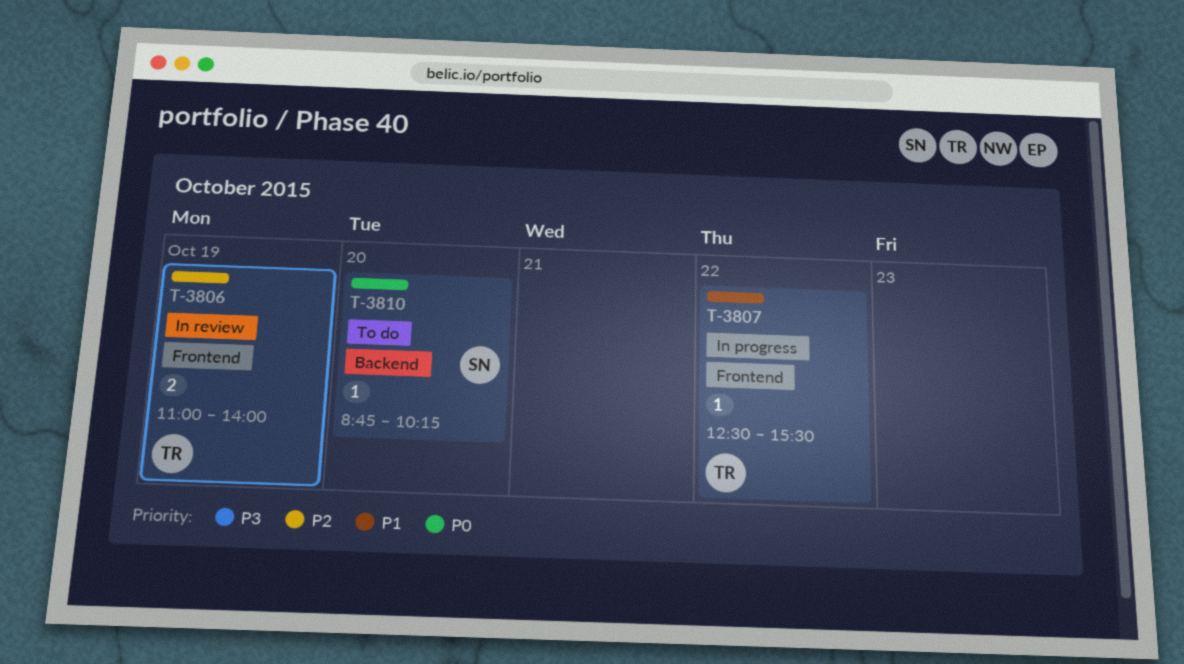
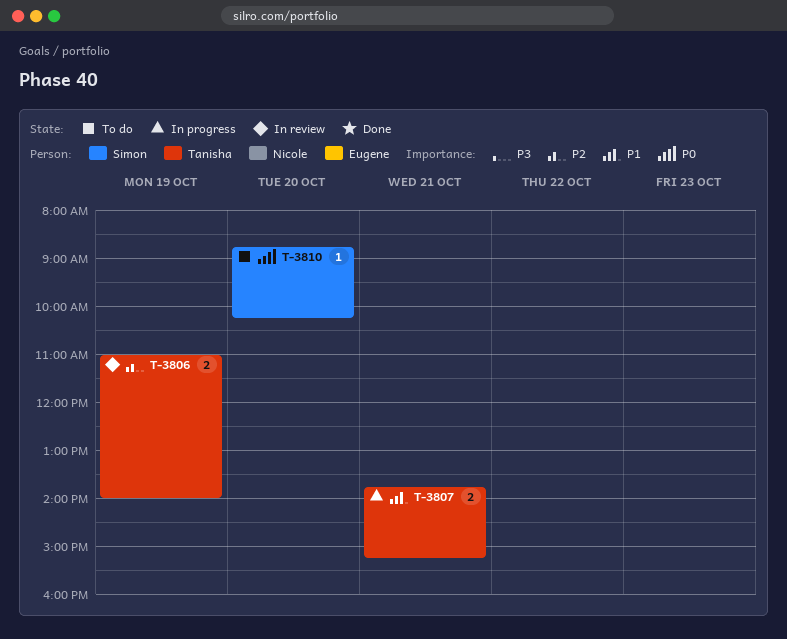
T-3807, estimate: 1 -> 2
T-3807, day: Oct 22 -> Oct 21
T-3807, begins: 12:30 -> 13:45
T-3807, ends: 15:30 -> 15:15

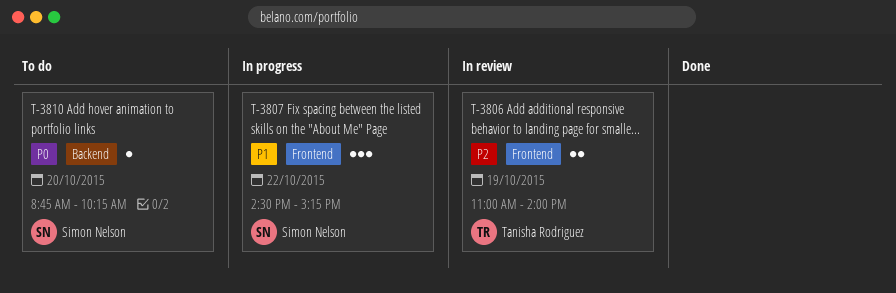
T-3807, owner: Tanisha Rodriguez -> Simon Nelson
T-3807, estimate: 2 -> 3
T-3807, day: Oct 21 -> Oct 22
T-3807, begins: 13:45 -> 14:30

